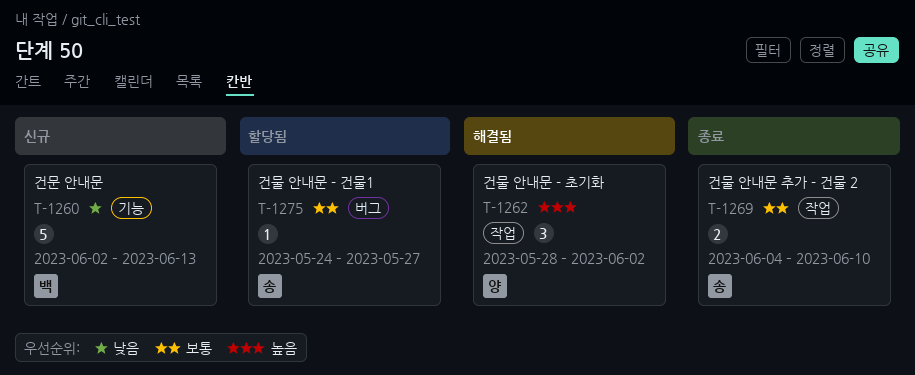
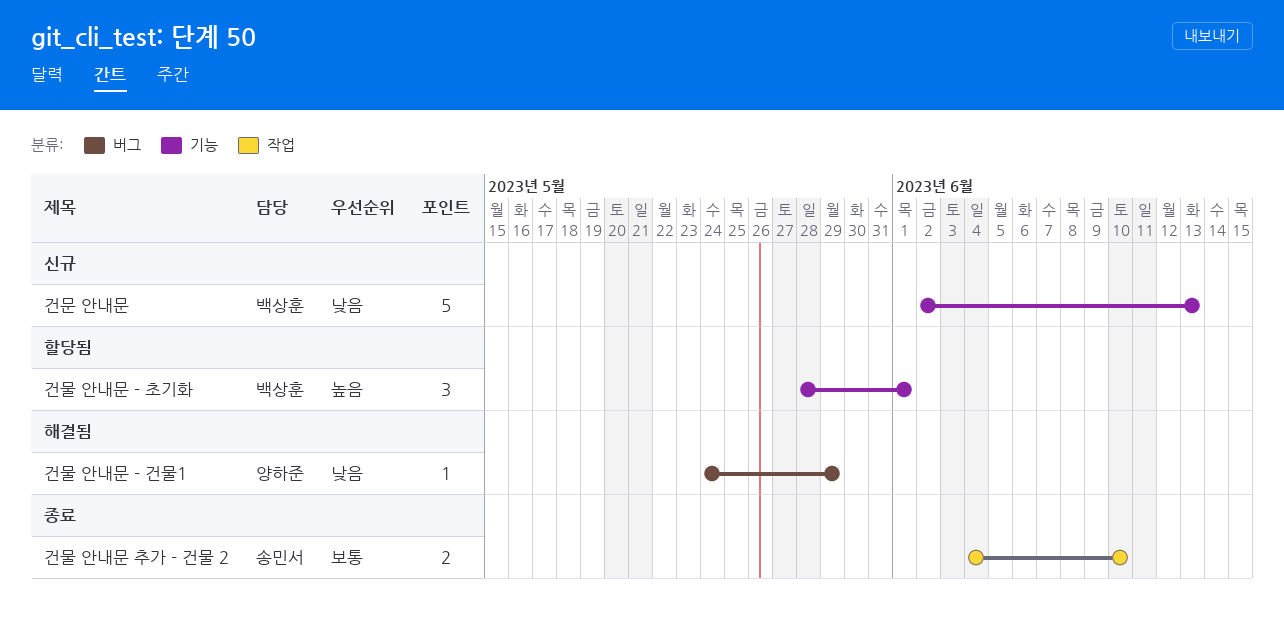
건물 안내문 - 건물1, status: 할당됨 -> 해결됨
건물 안내문 - 건물1, owner: 송민서 -> 양하준
건물 안내문 - 건물1, priority: 보통 -> 낮음
건물 안내문 - 건물1, due: May 27 -> May 29
건물 안내문 - 초기화, status: 해결됨 -> 할당됨
건물 안내문 - 초기화, owner: 양하준 -> 백상훈
건물 안내문 - 초기화, label: 작업 -> 기능
건물 안내문 - 초기화, due: Jun 2 -> Jun 1

